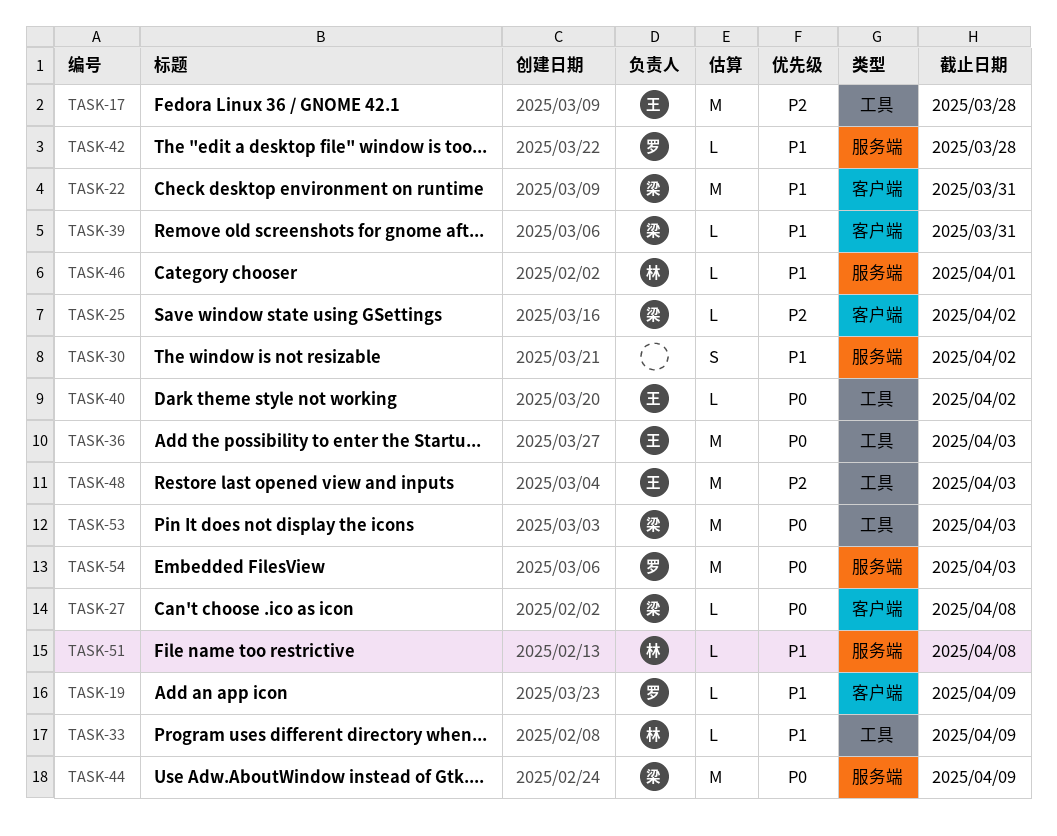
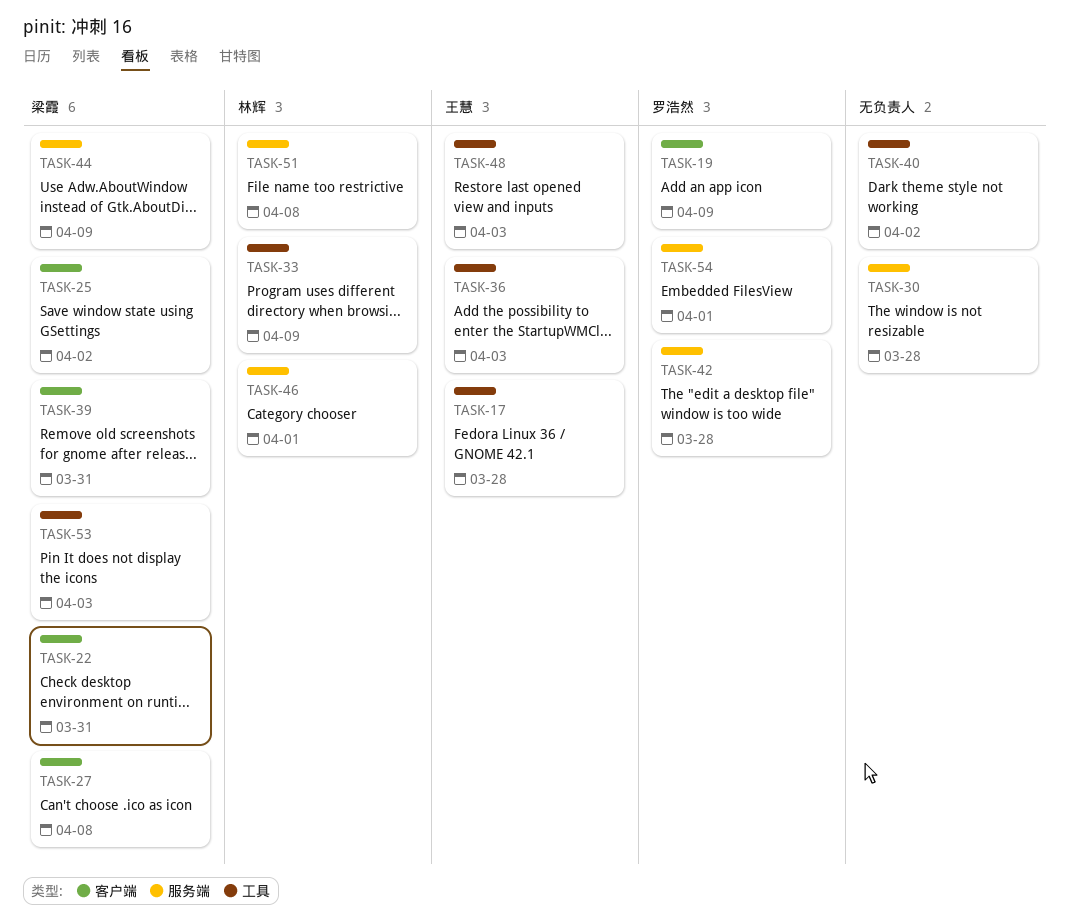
TASK-30, due: Apr 2 -> Mar 28
TASK-40, owner: 王慧 -> none
TASK-54, due: Apr 3 -> Apr 1

